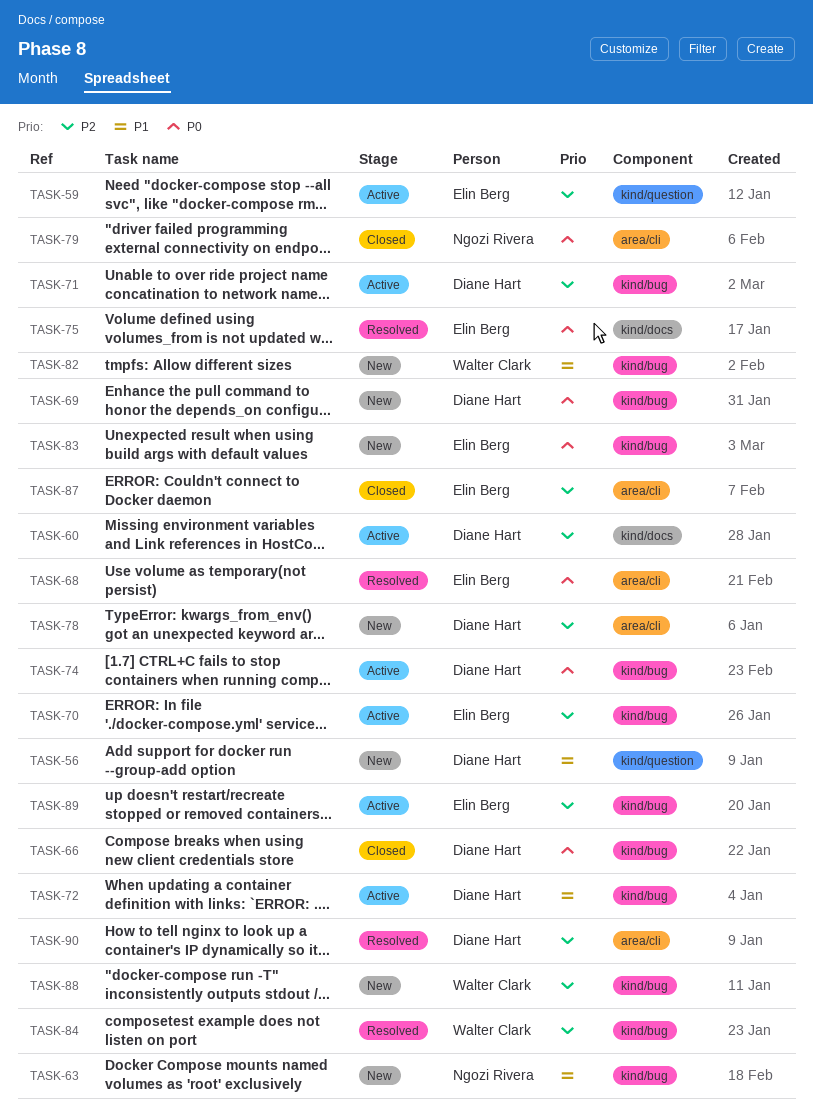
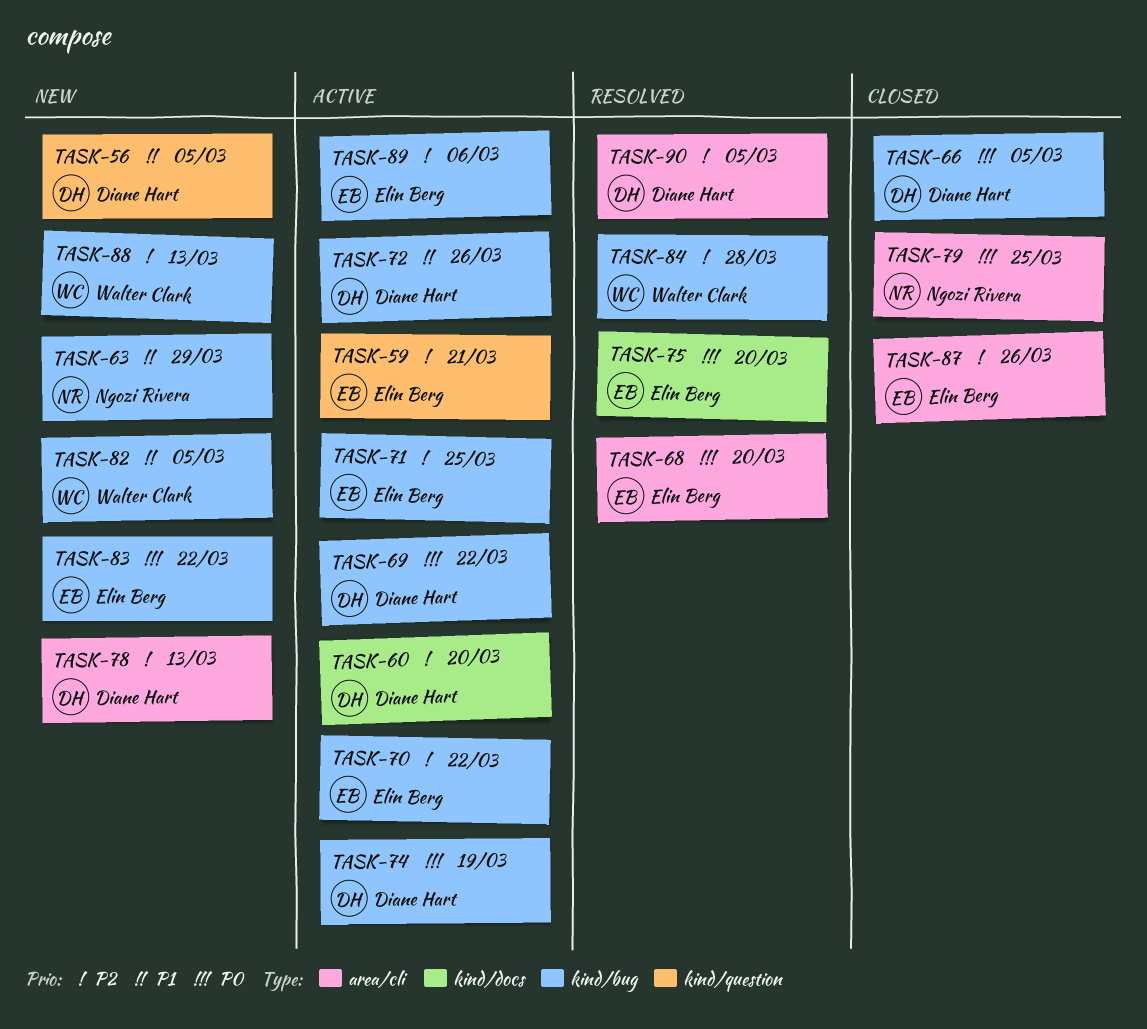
TASK-69, status: New -> Active
TASK-71, owner: Diane Hart -> Elin Berg

